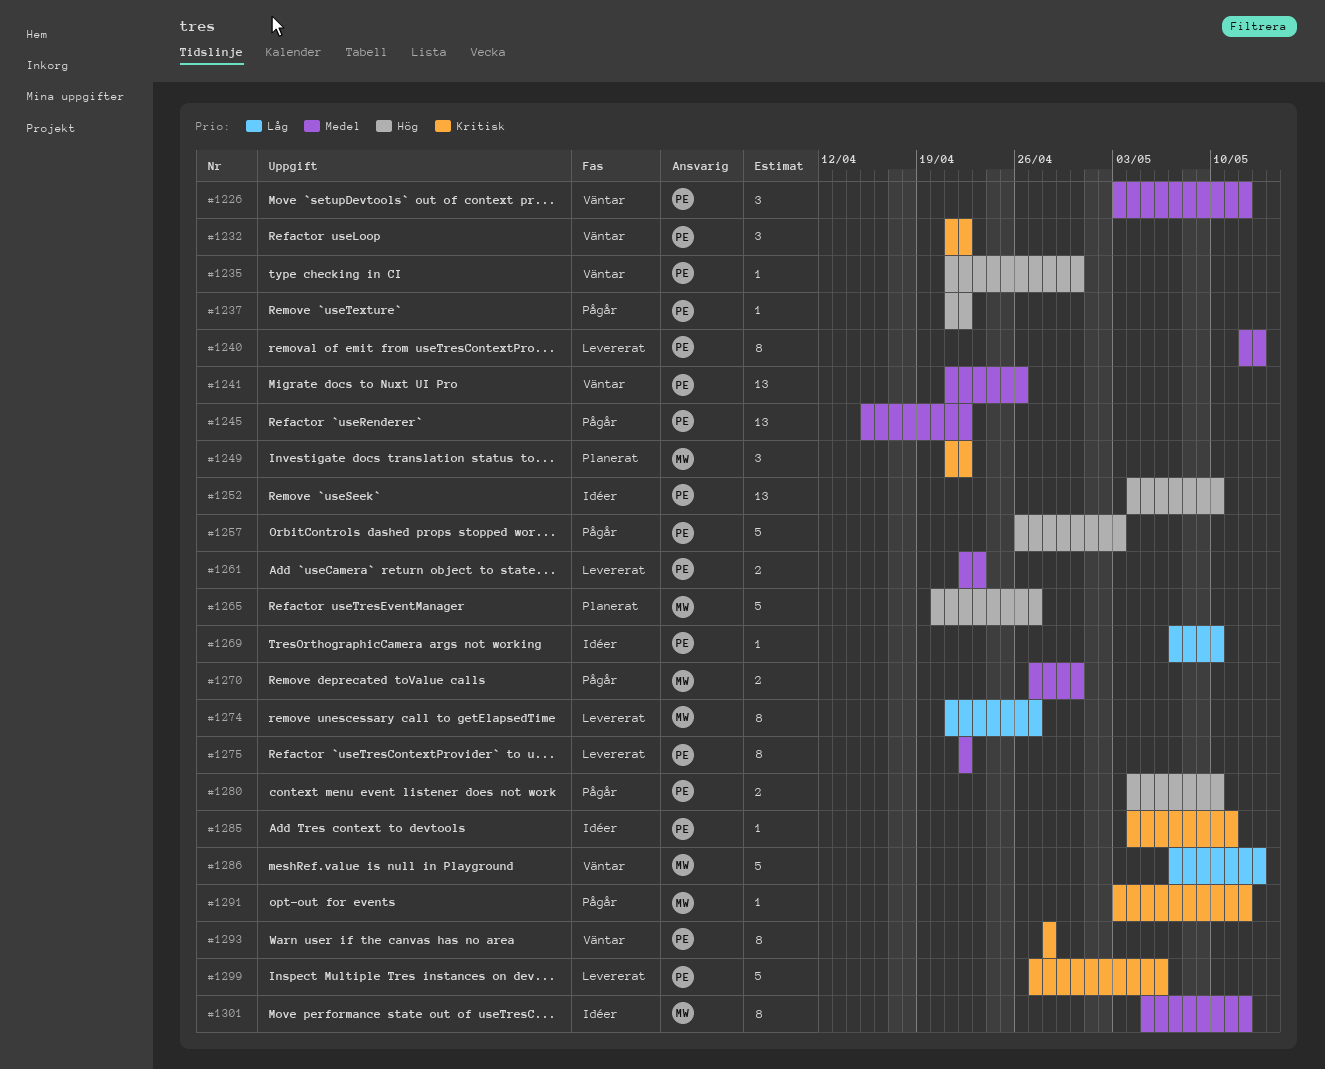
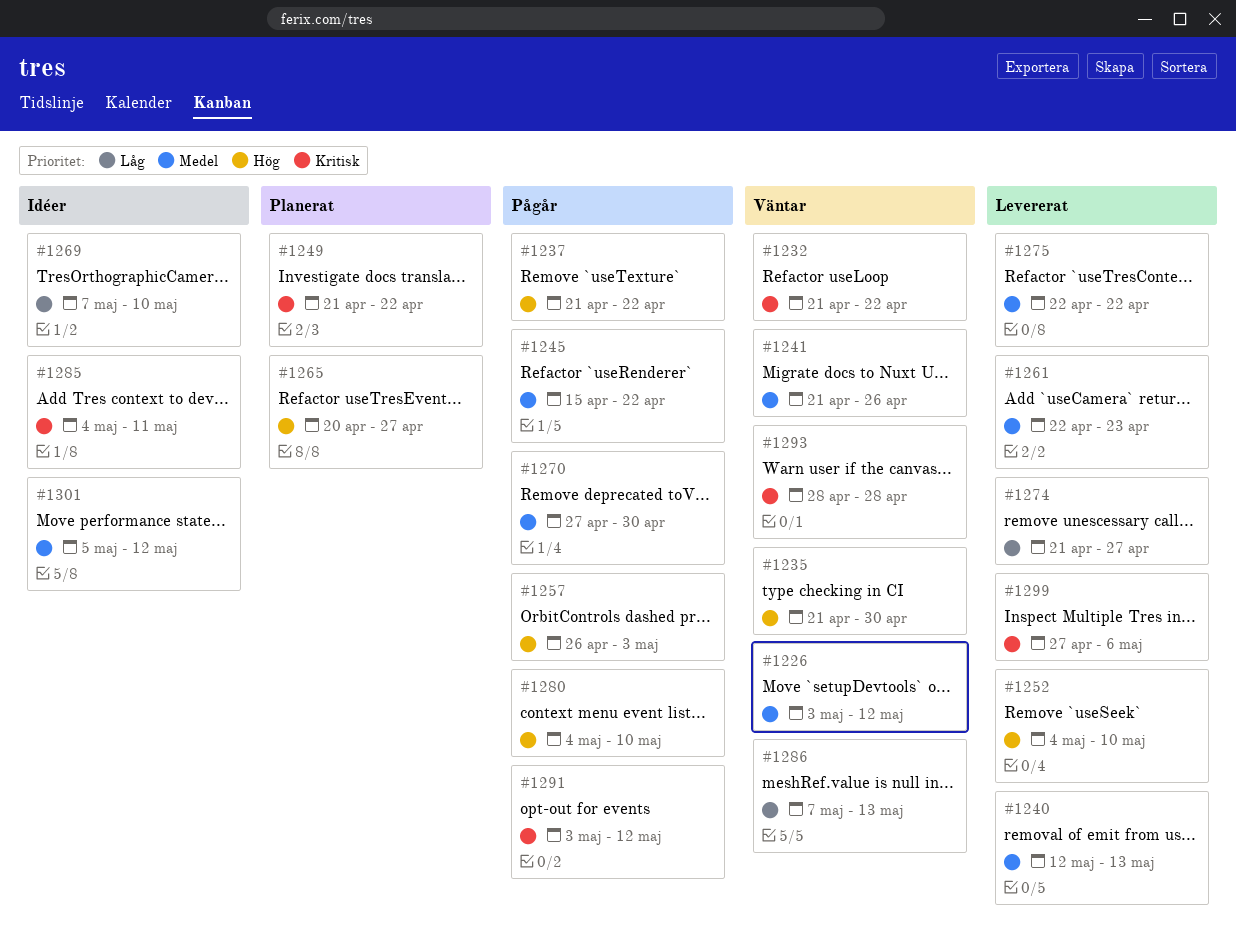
#1252, status: Idéer -> Levererat

